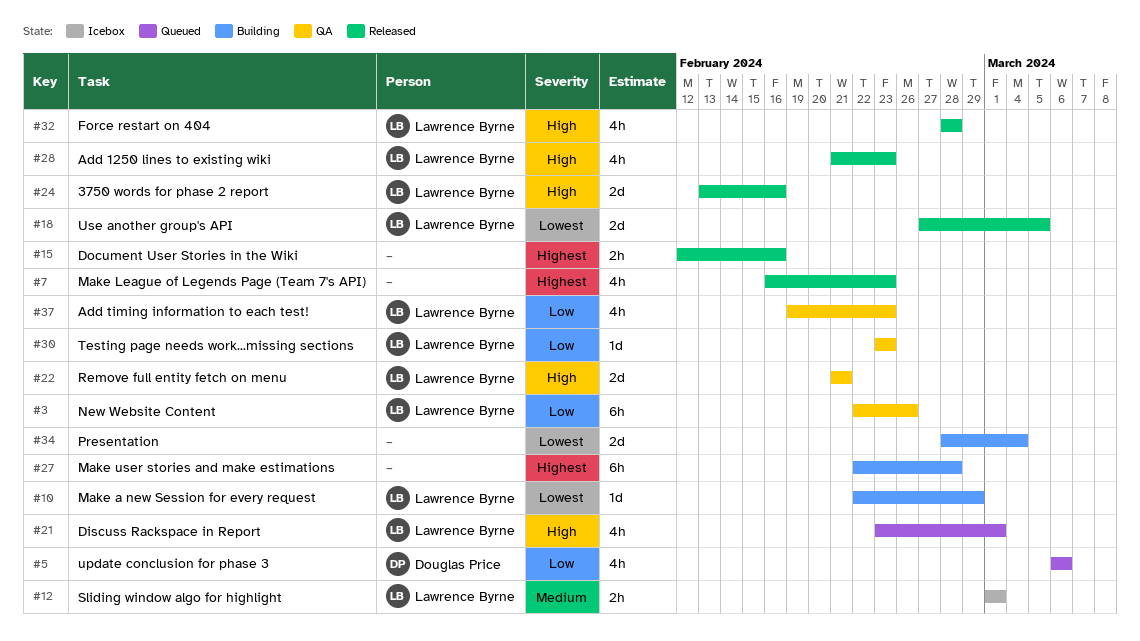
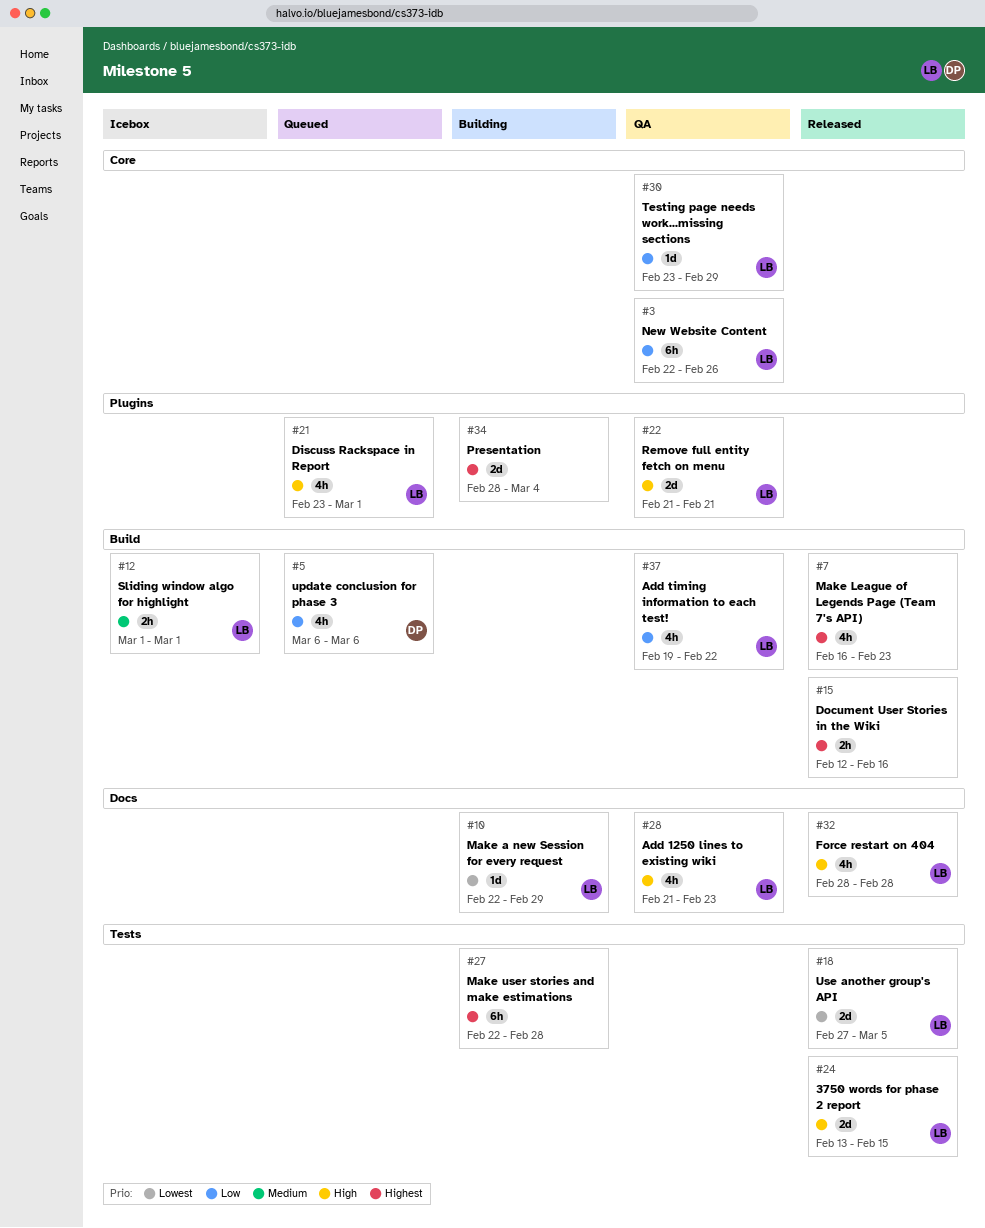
#24, due: Feb 16 -> Feb 15
#28, status: Released -> QA
#30, due: Feb 23 -> Feb 29
#34, priority: Lowest -> Highest
#37, due: Feb 23 -> Feb 22

